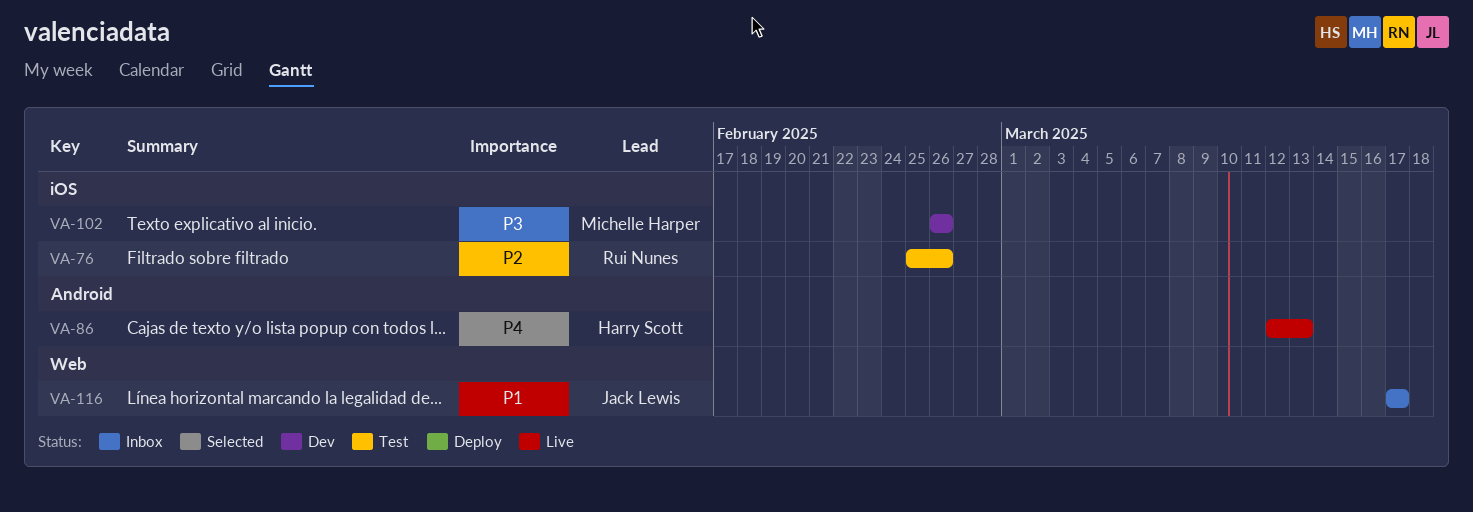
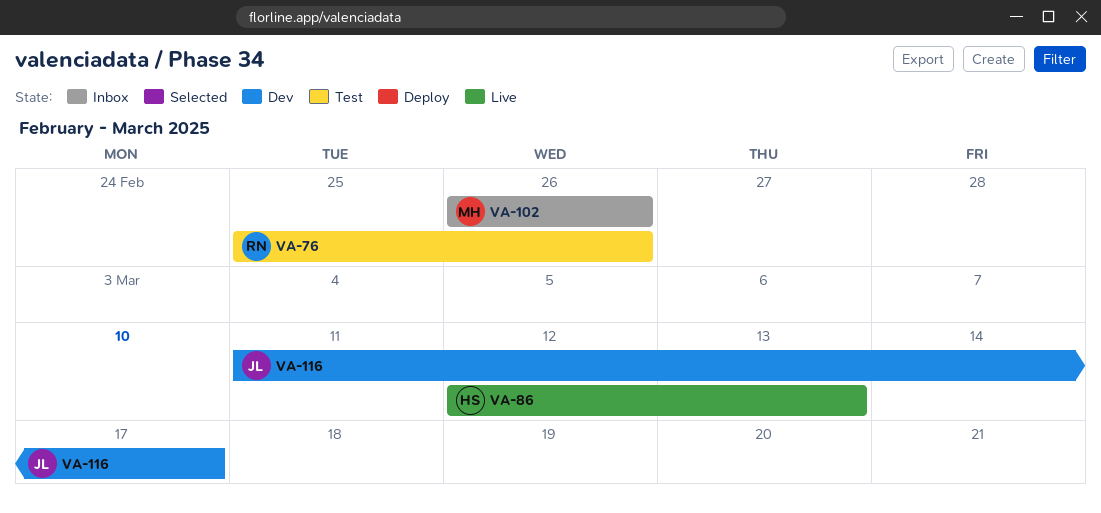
VA-102, status: Dev -> Inbox
VA-116, status: Inbox -> Dev
VA-116, start: Mar 17 -> Mar 11

